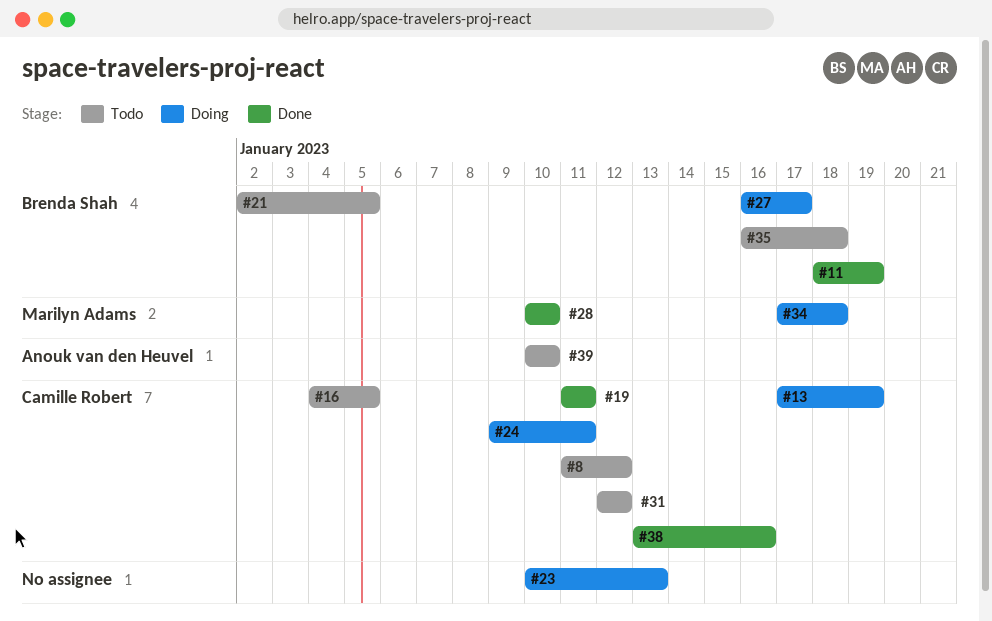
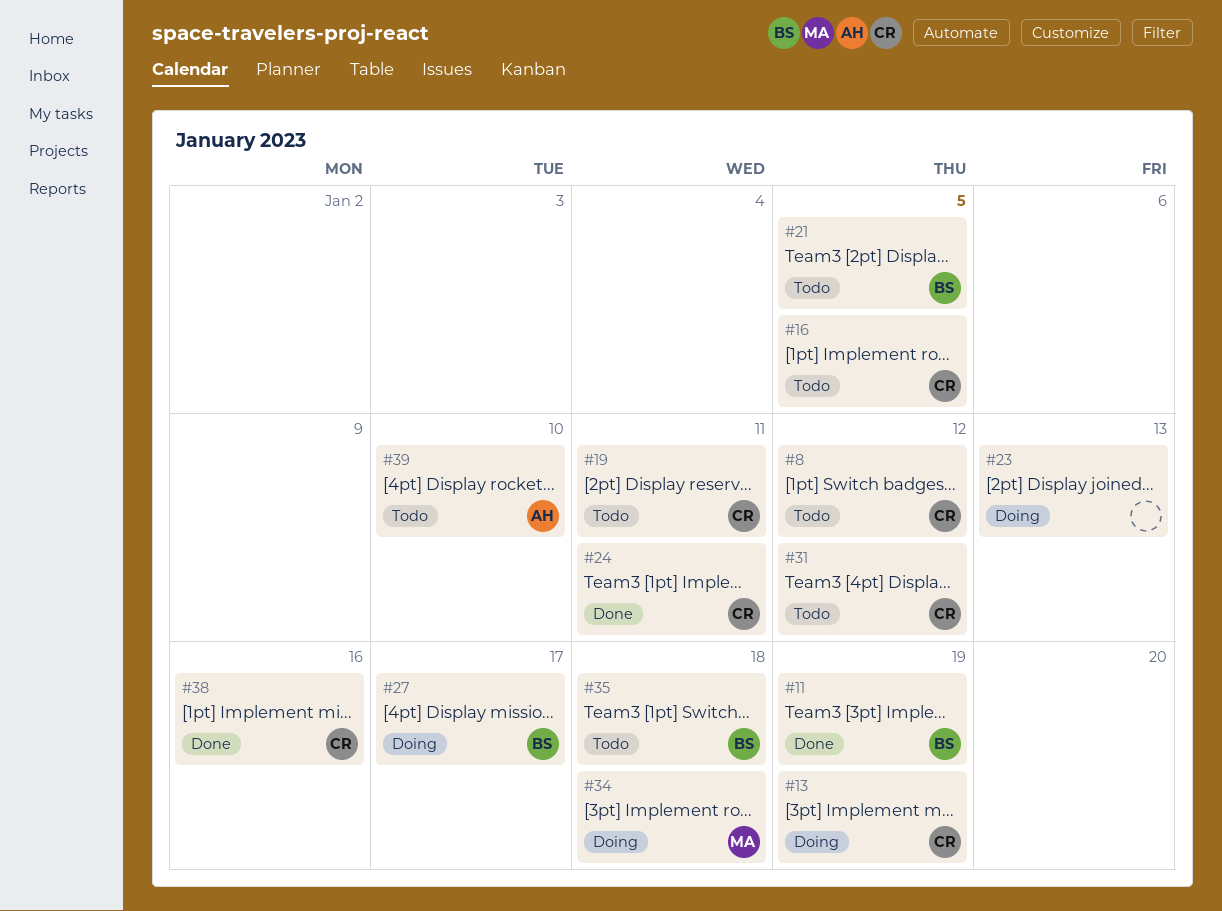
#19, status: Done -> Todo
#24, status: Doing -> Done
#28: present -> none

